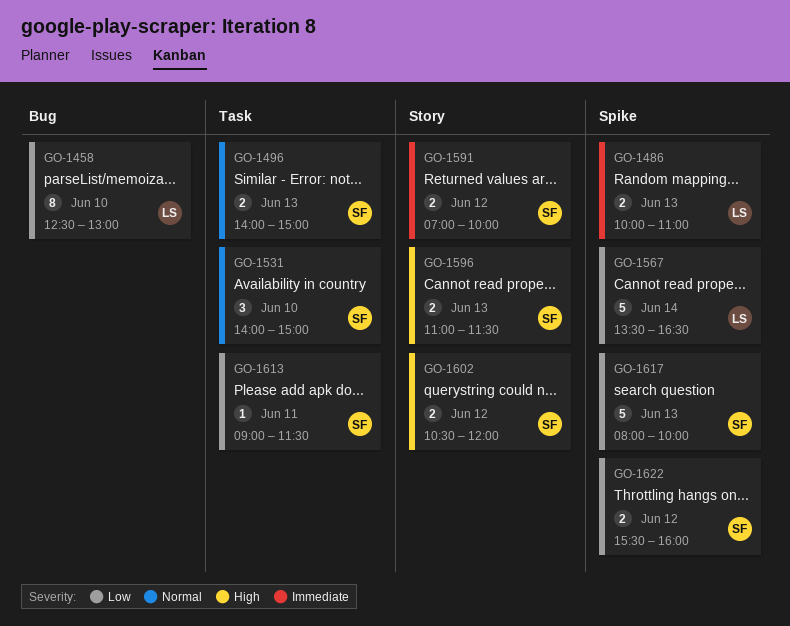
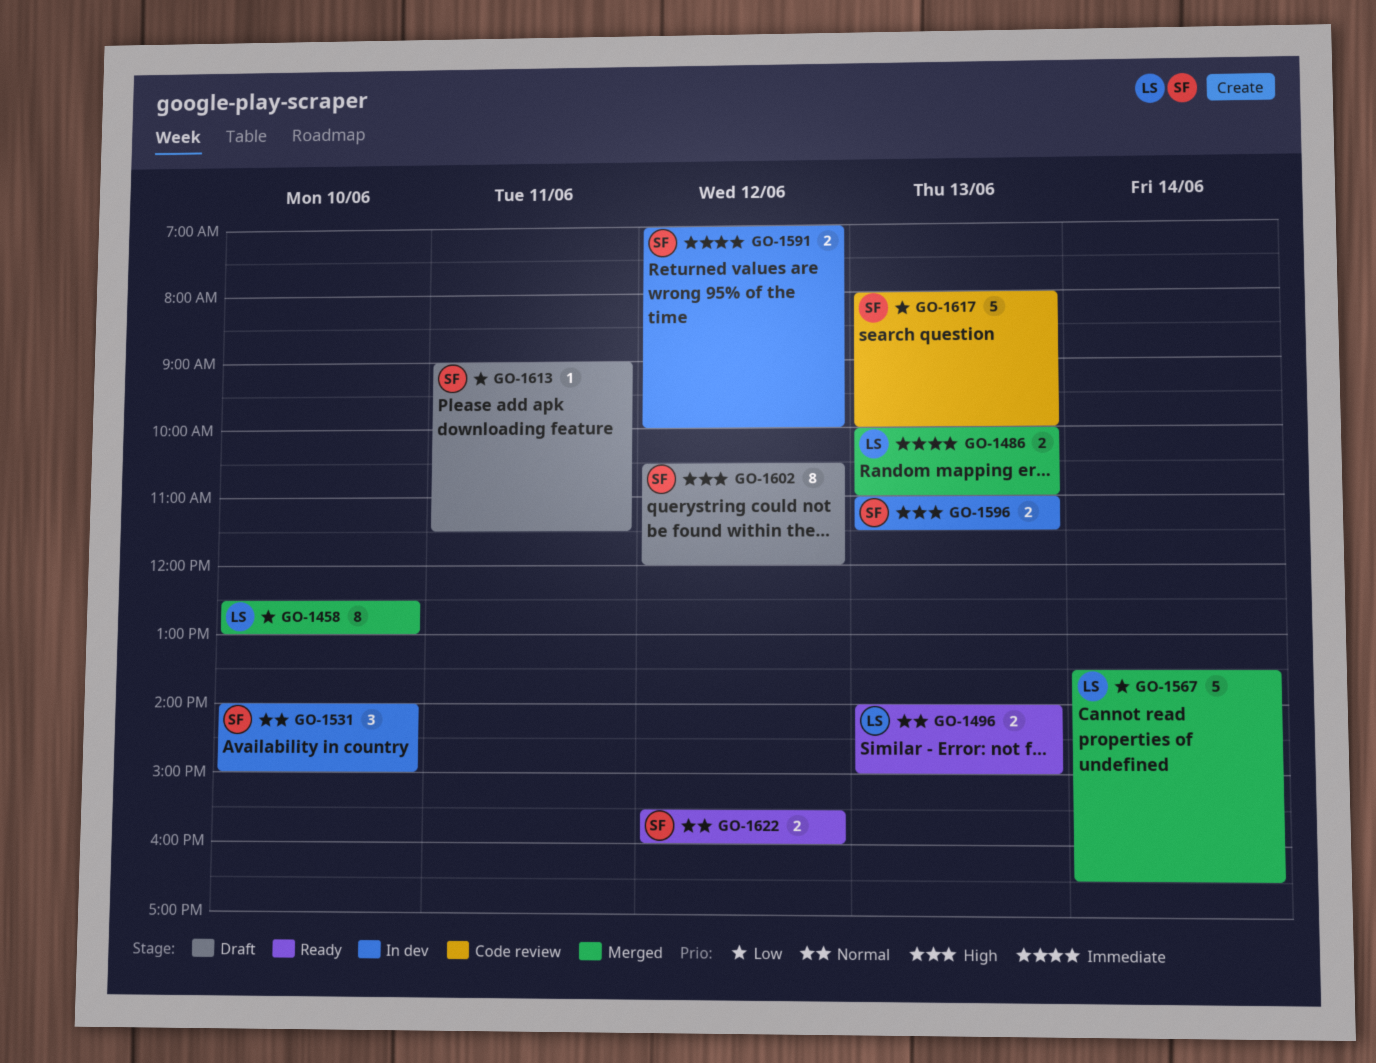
GO-1496, owner: SF -> LS
GO-1602, estimate: 2 -> 8
GO-1622, priority: Low -> Normal

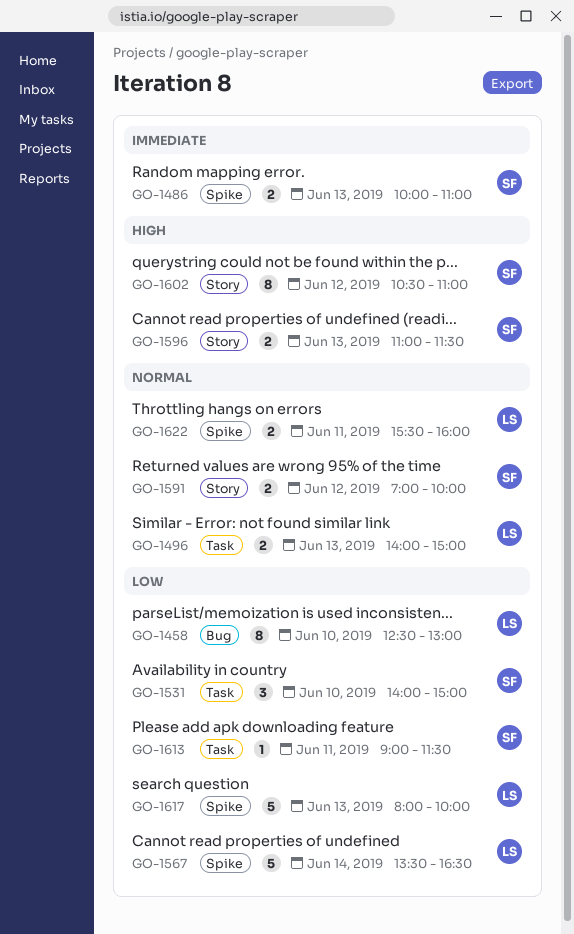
GO-1486, owner: LS -> SF
GO-1531, priority: Normal -> Low
GO-1591, priority: Immediate -> Normal
GO-1602, ends: 12:00 -> 11:00
GO-1617, owner: SF -> LS
GO-1622, owner: SF -> LS
GO-1622, day: Jun 12 -> Jun 11

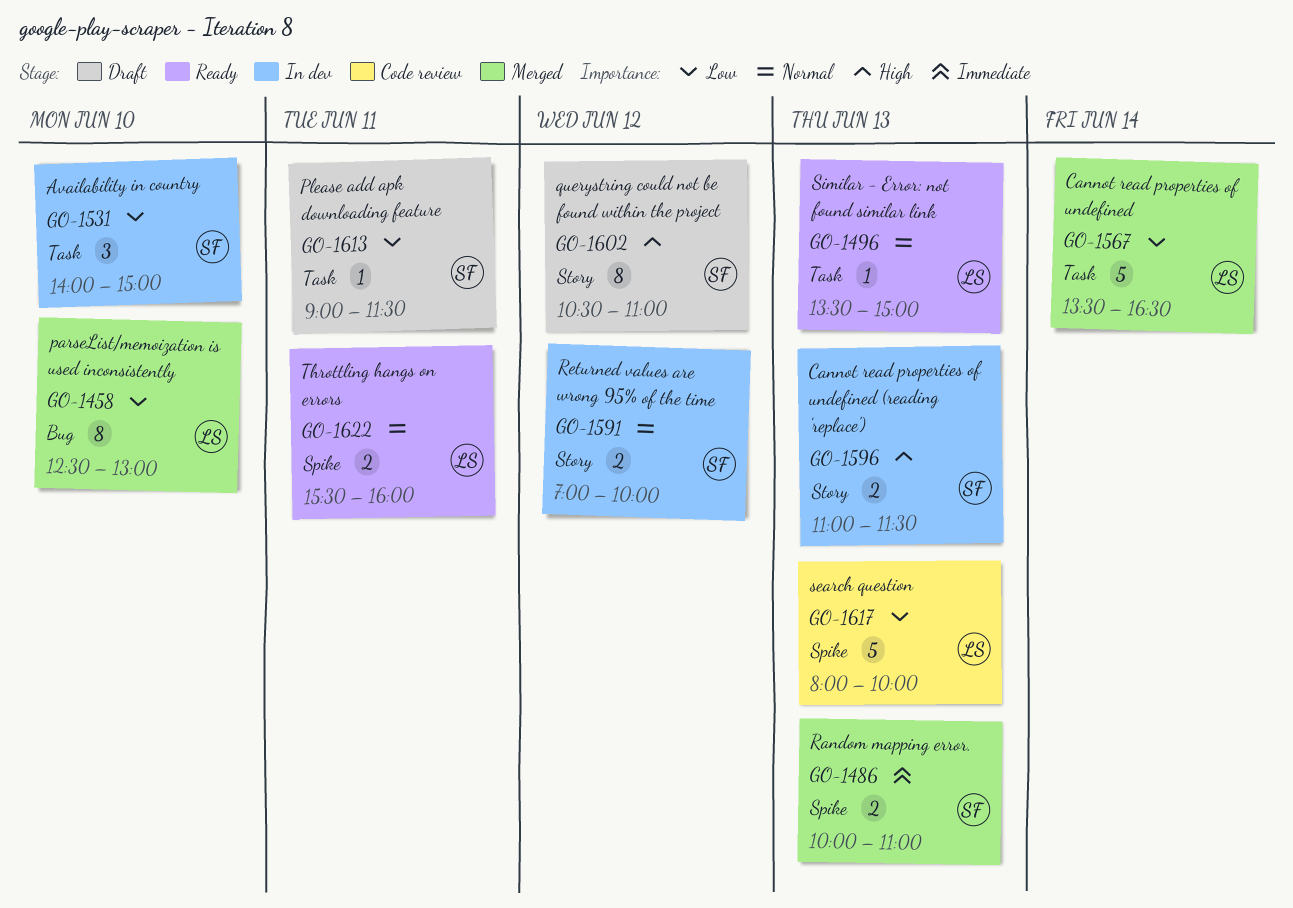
GO-1496, estimate: 2 -> 1
GO-1496, begins: 14:00 -> 13:30
GO-1567, label: Spike -> Task

